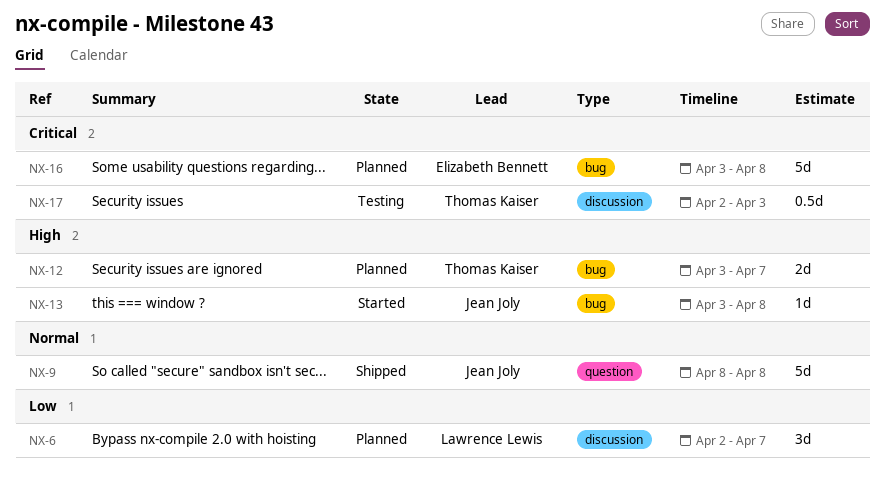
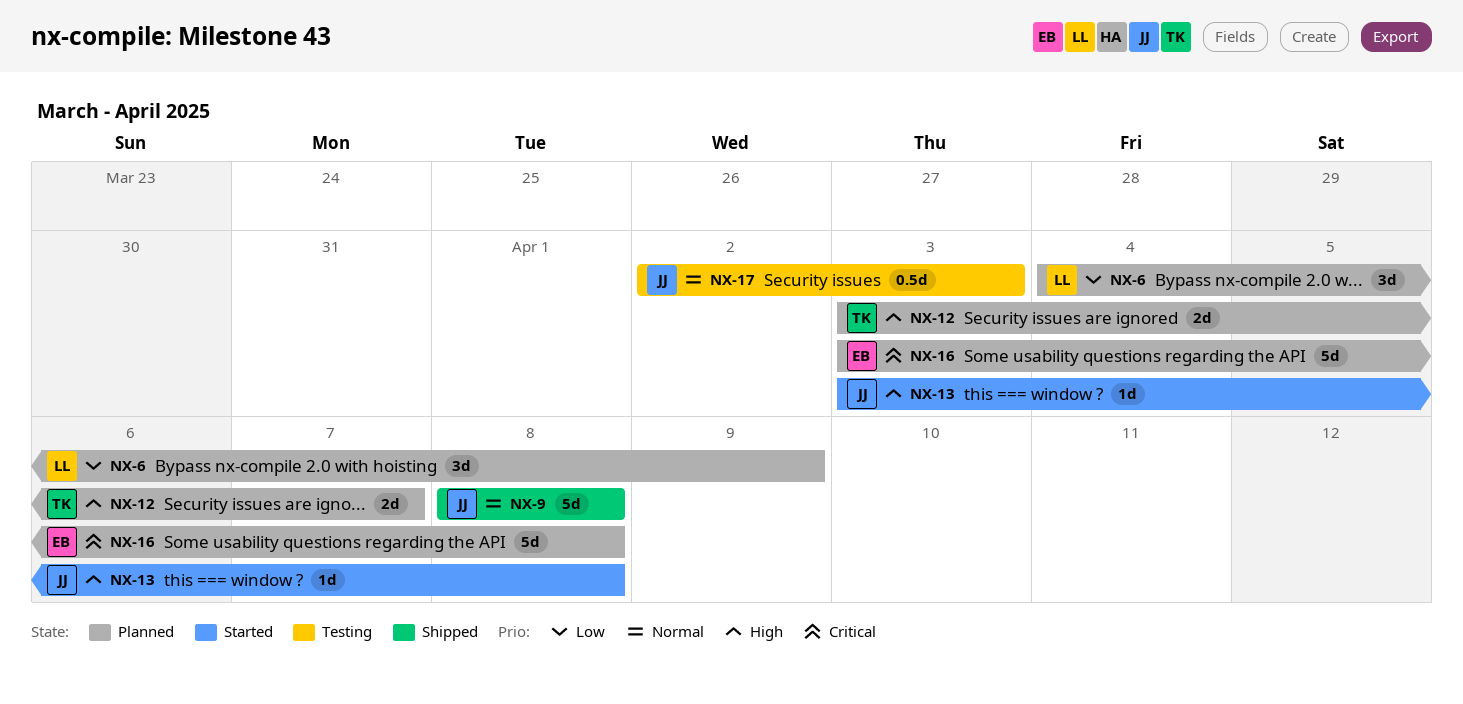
NX-6, start: Apr 2 -> Apr 4
NX-6, due: Apr 7 -> Apr 9
NX-17, owner: Thomas Kaiser -> Jean Joly
NX-17, priority: Critical -> Normal

